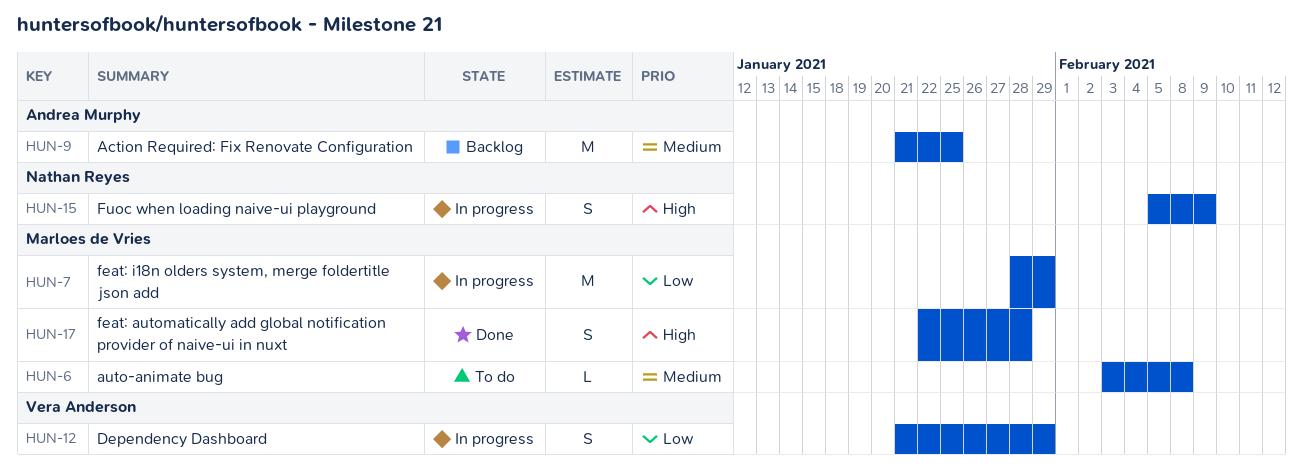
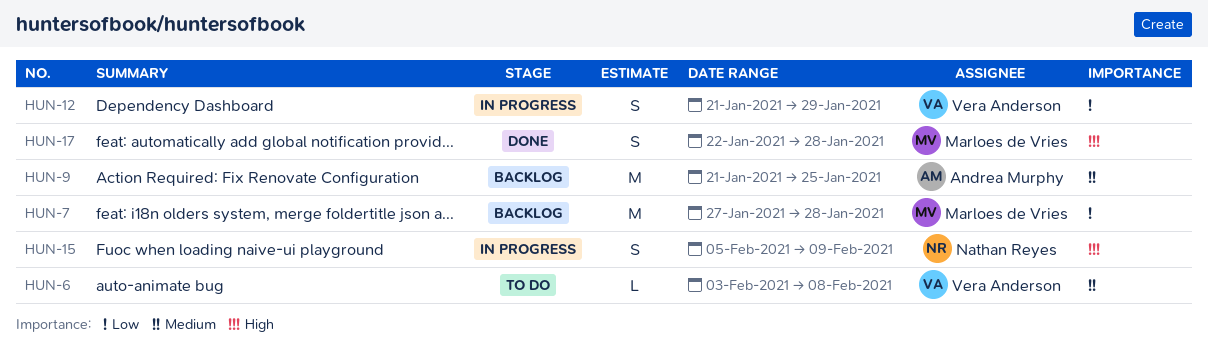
HUN-6, owner: Marloes de Vries -> Vera Anderson
HUN-7, status: In progress -> Backlog
HUN-7, start: Jan 28 -> Jan 27
HUN-7, due: Jan 29 -> Jan 28

